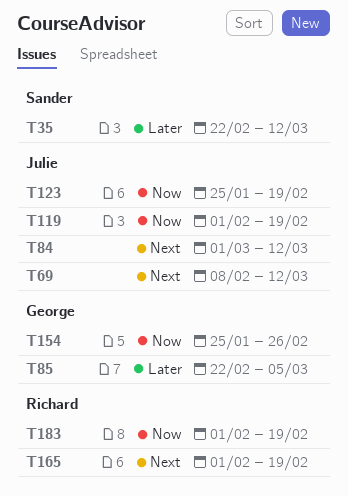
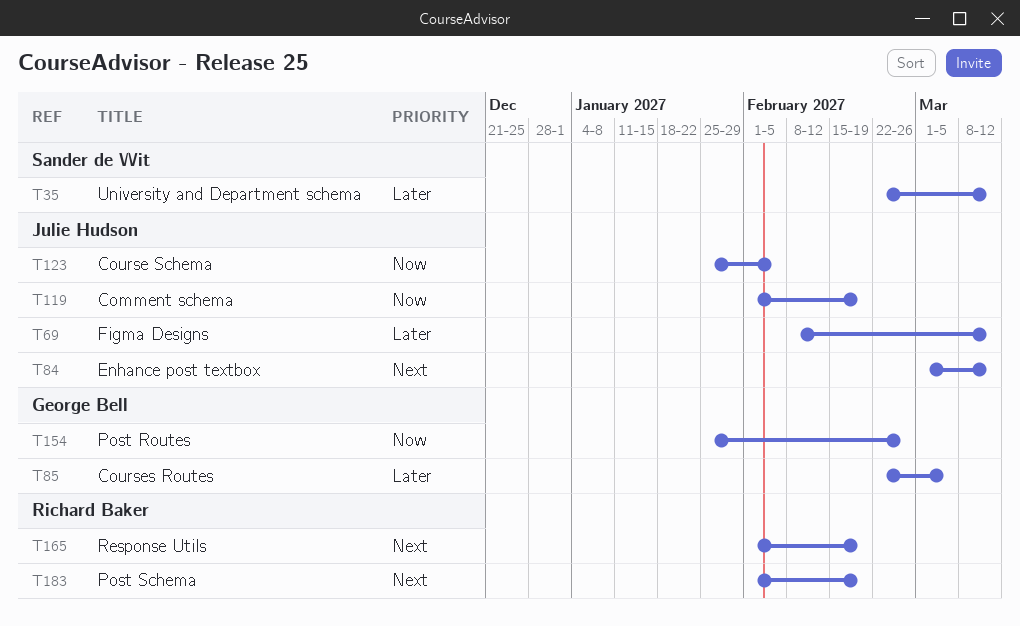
T69, priority: Next -> Later
T123, due: Feb 19 -> Feb 5
T183, priority: Now -> Next

